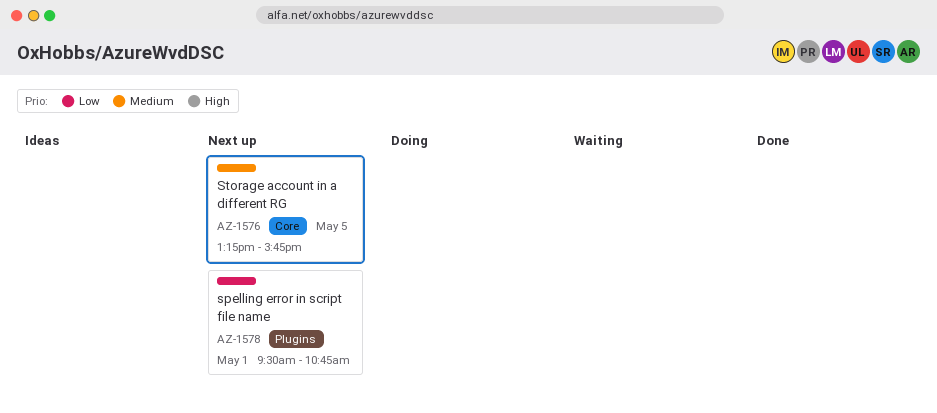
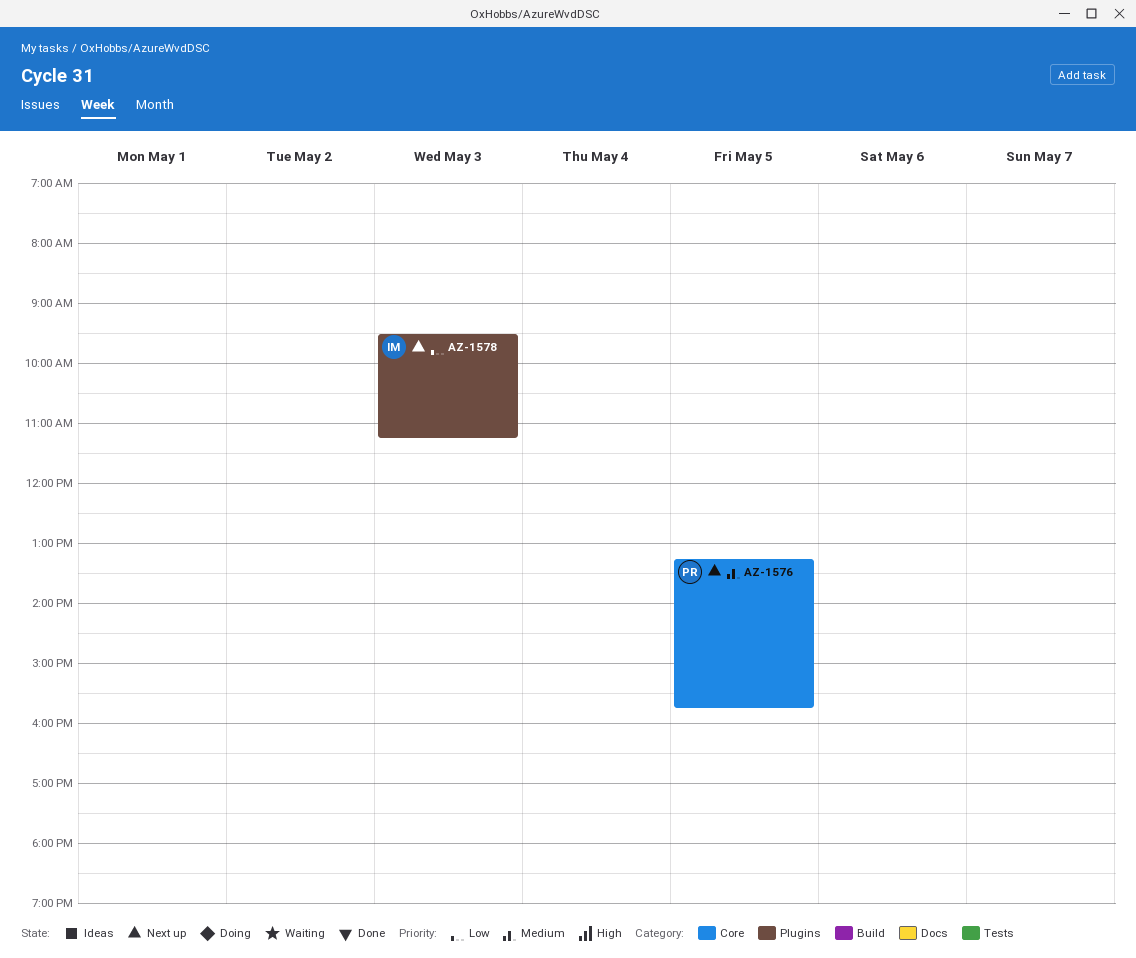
AZ-1578, day: May 1 -> May 3
AZ-1578, ends: 10:45 -> 11:15

